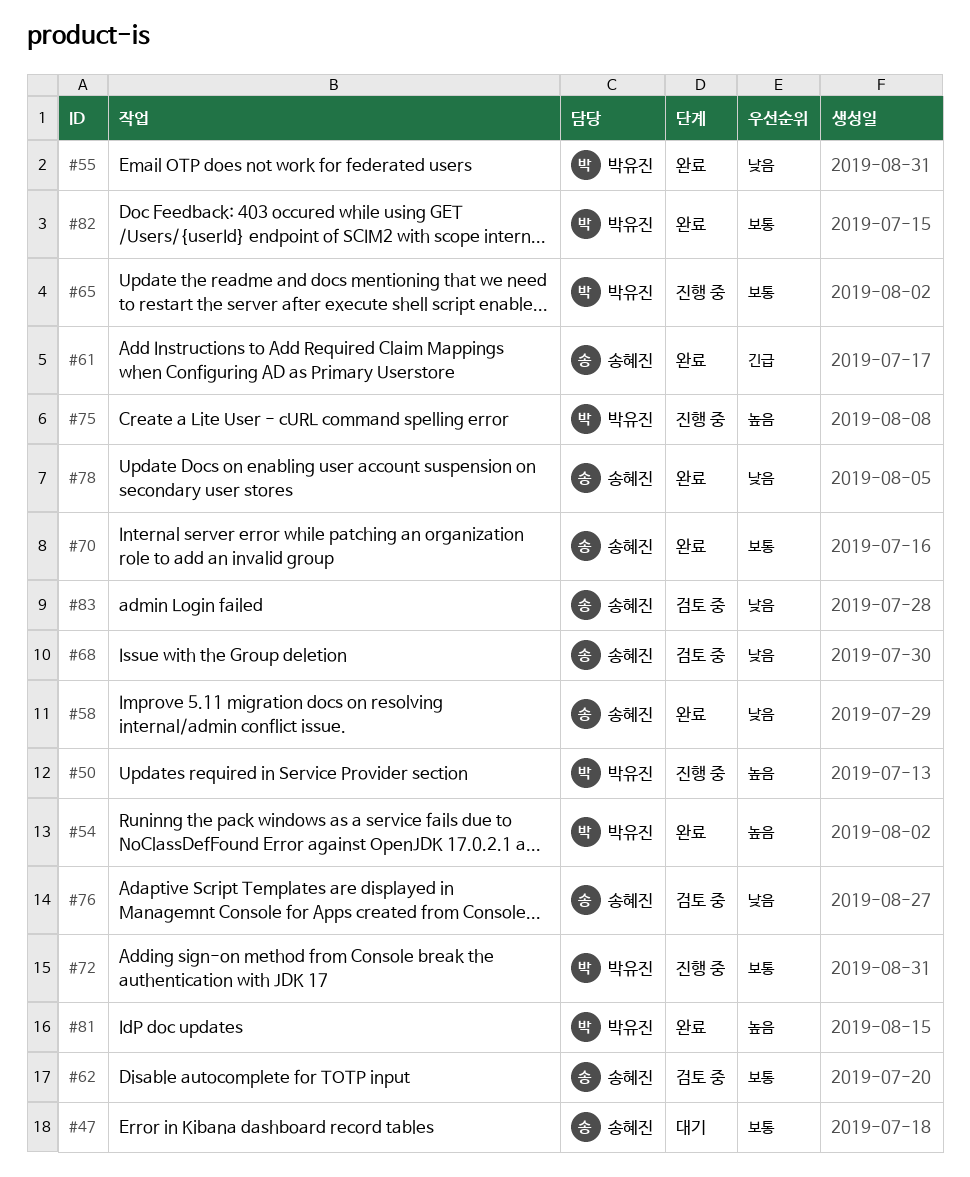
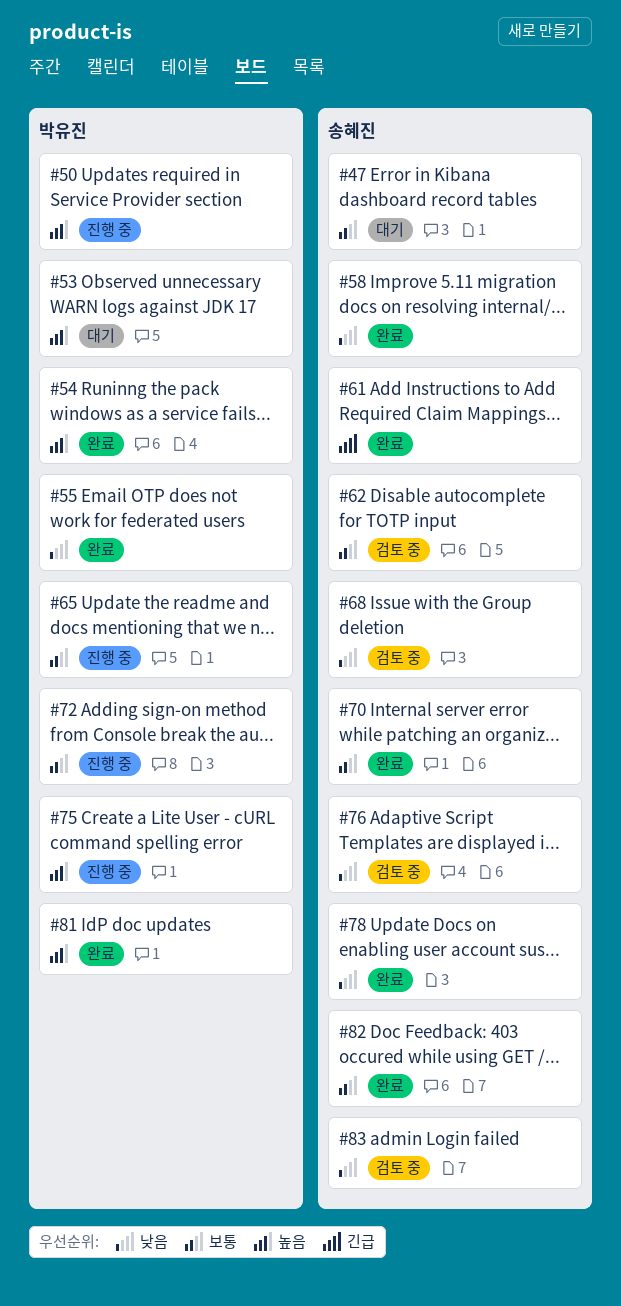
#53: none -> present
#82, owner: 박유진 -> 송혜진

